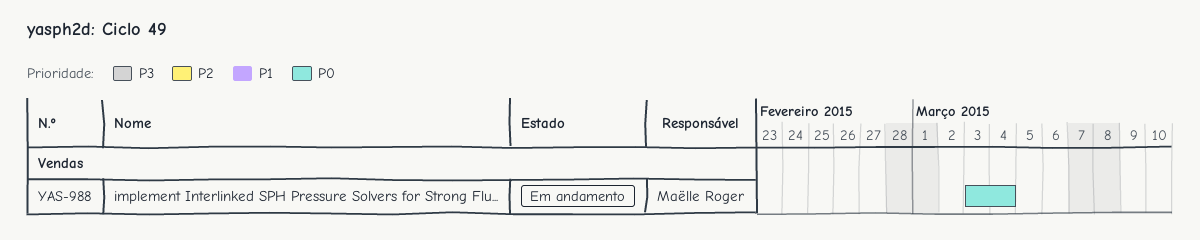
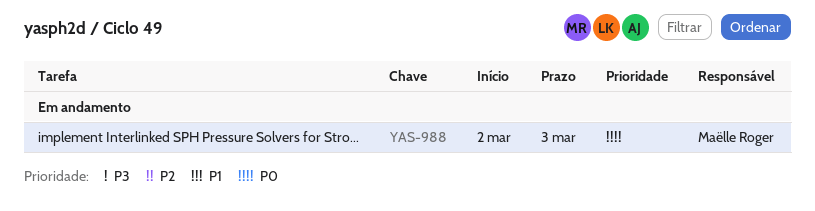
YAS-988, start: Mar 3 -> Mar 2
YAS-988, due: Mar 4 -> Mar 3

